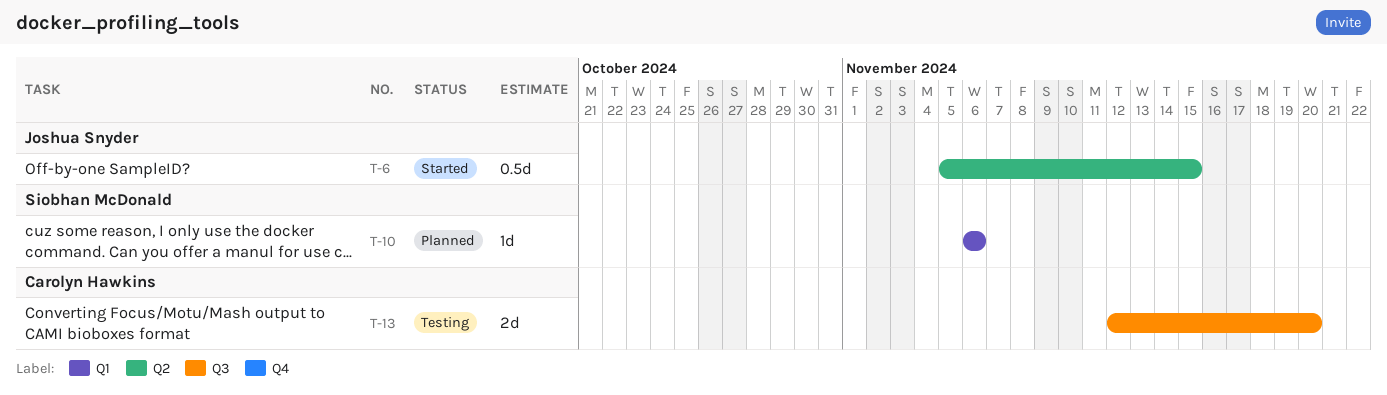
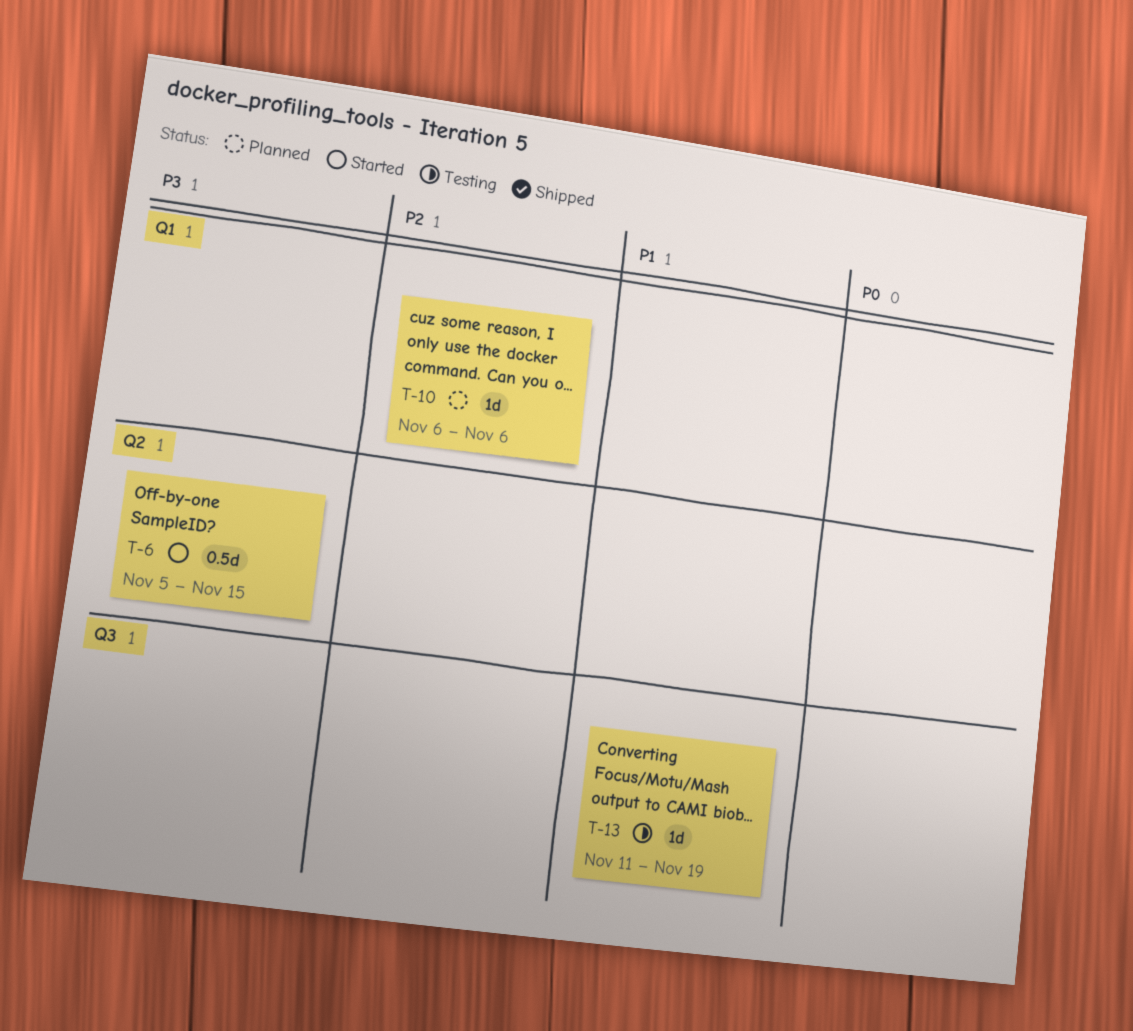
T-13, estimate: 2d -> 1d
T-13, start: Nov 12 -> Nov 11
T-13, due: Nov 20 -> Nov 19

